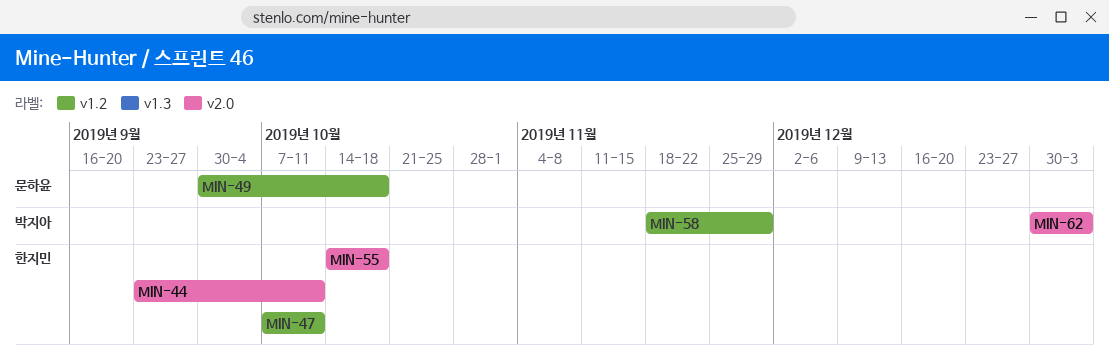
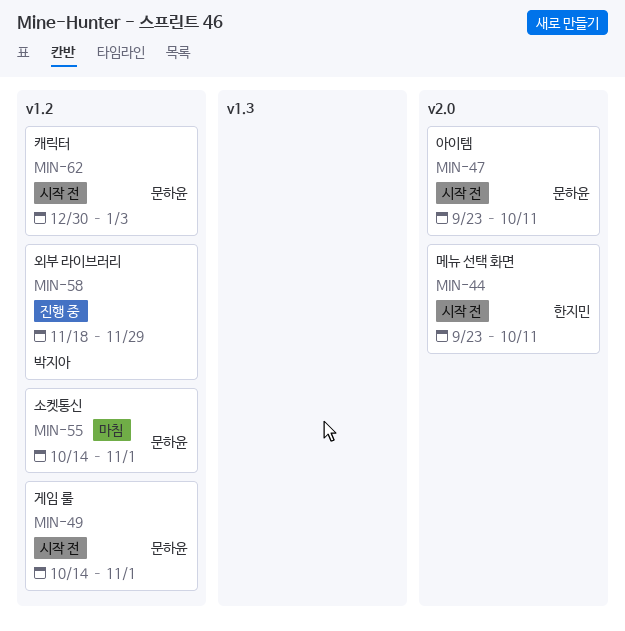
MIN-47, owner: 한지민 -> 문하윤
MIN-47, label: v1.2 -> v2.0
MIN-47, start: Oct 7 -> Sep 23
MIN-49, start: Sep 30 -> Oct 14
MIN-49, due: Oct 18 -> Nov 1
MIN-55, owner: 한지민 -> 문하윤
MIN-55, label: v2.0 -> v1.2
MIN-55, due: Oct 18 -> Nov 1
MIN-62, owner: 박지아 -> 문하윤
MIN-62, label: v2.0 -> v1.2

